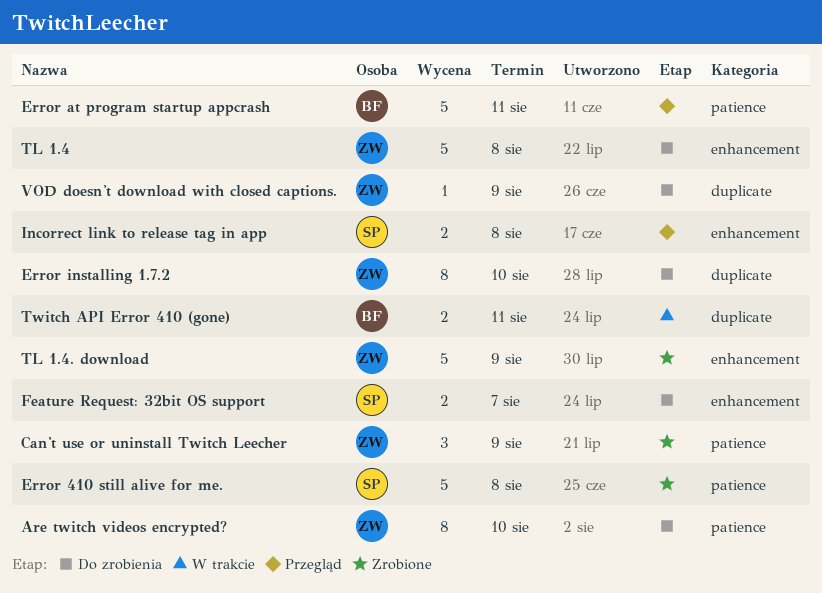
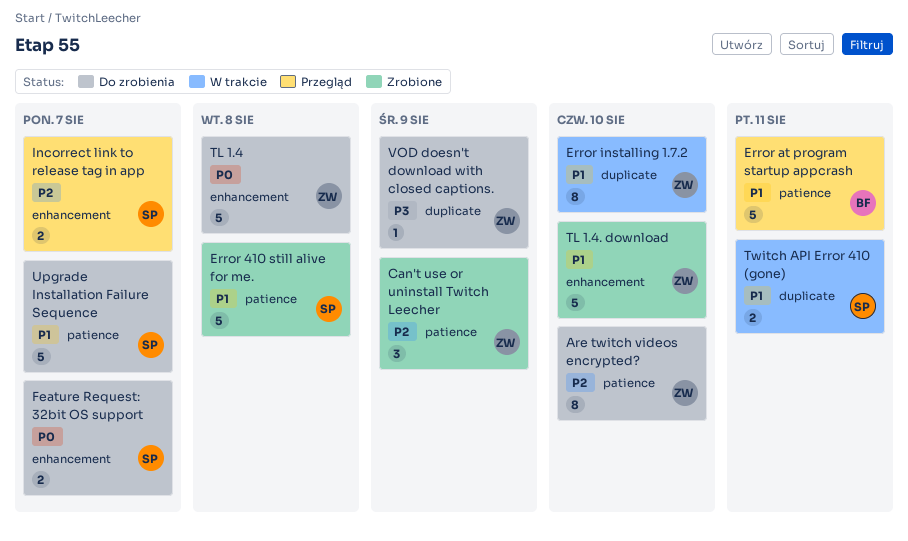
Error installing 1.7.2, status: Do zrobienia -> W trakcie
Incorrect link to release tag in app, due: Aug 8 -> Aug 7
TL 1.4. download, due: Aug 9 -> Aug 10
Twitch API Error 410 (gone), owner: BF -> SP
Upgrade Installation Failure Sequence: none -> present

